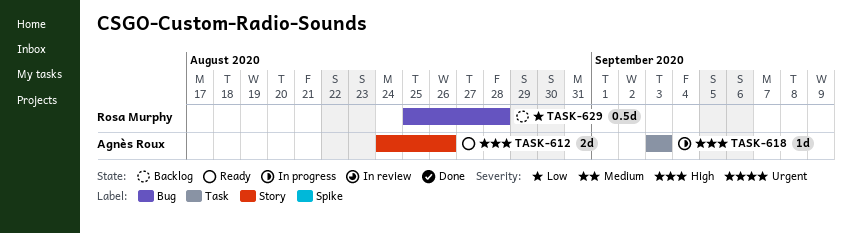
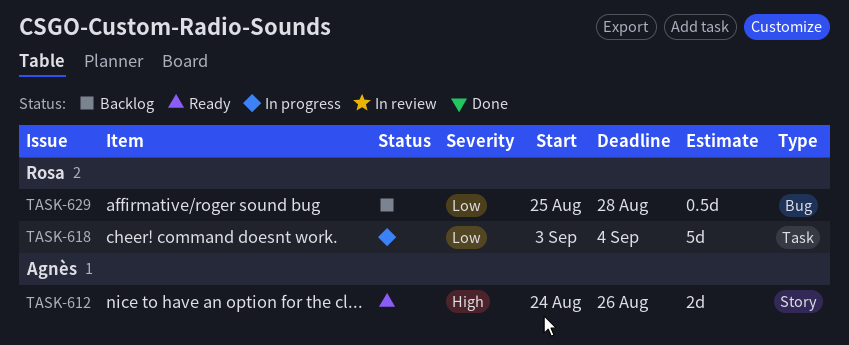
TASK-618, owner: Agnès Roux -> Rosa Murphy
TASK-618, priority: High -> Low
TASK-618, estimate: 1d -> 5d
TASK-618, due: Sep 3 -> Sep 4

